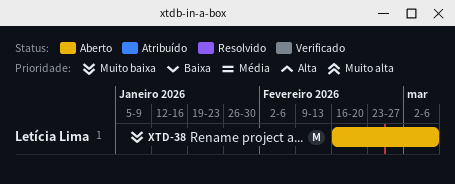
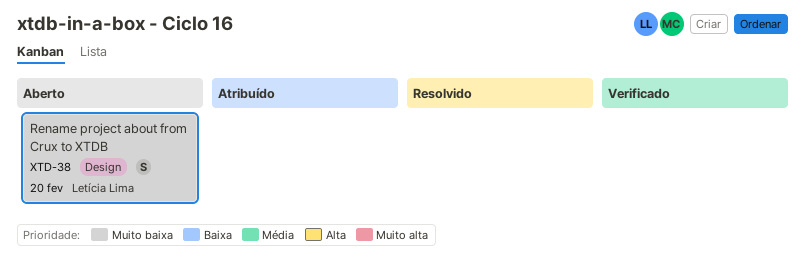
XTD-38, estimate: M -> S
XTD-38, due: Mar 6 -> Feb 20

